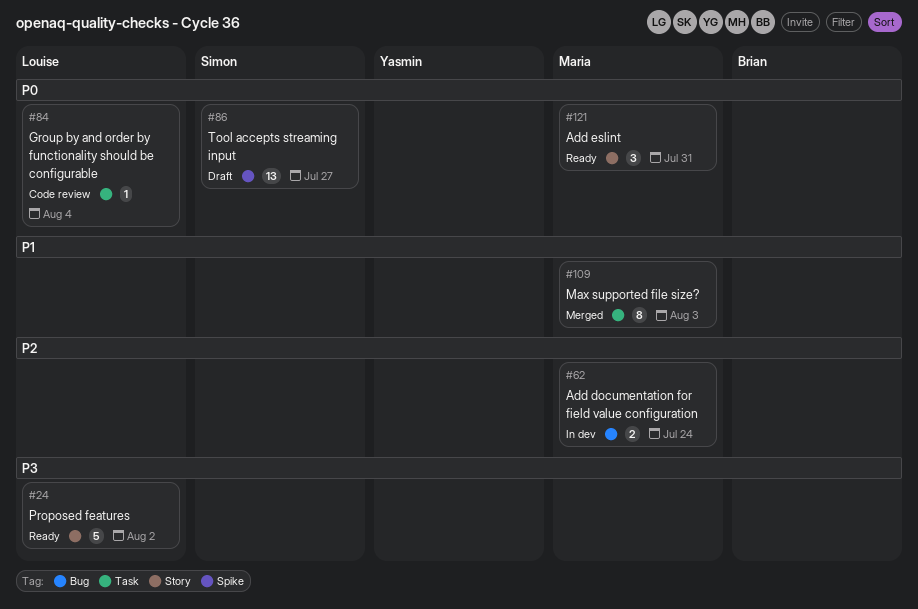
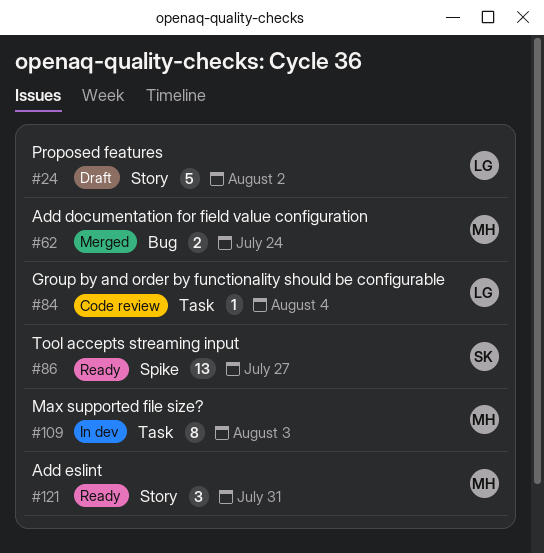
#24, status: Ready -> Draft
#62, status: In dev -> Merged
#86, status: Draft -> Ready
#109, status: Merged -> In dev

